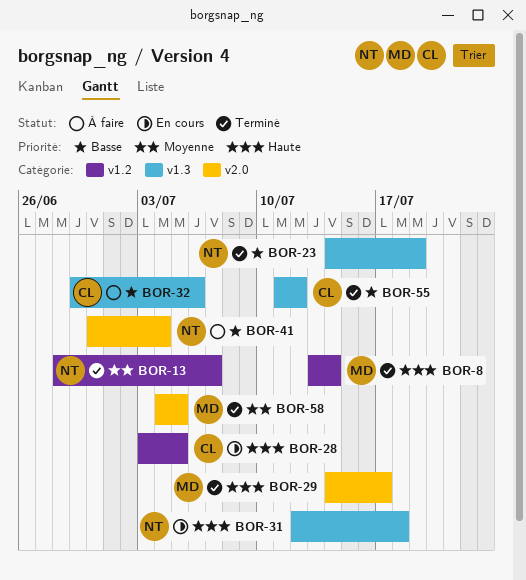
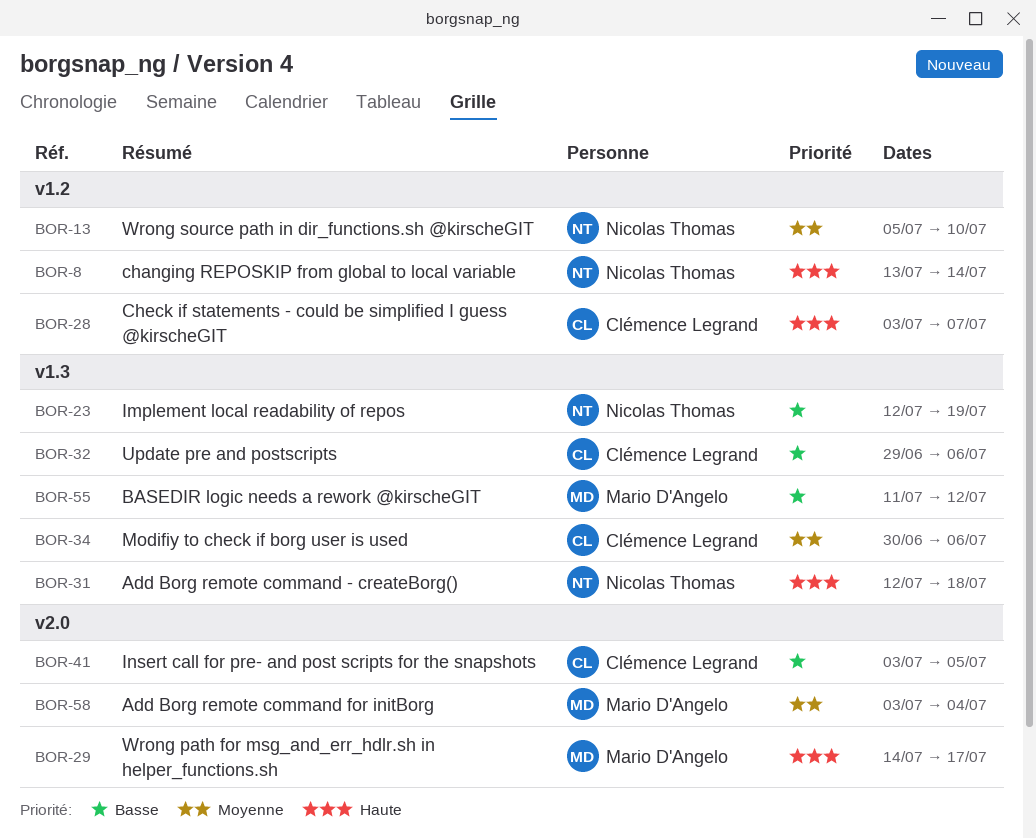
BOR-8, owner: Mario D'Angelo -> Nicolas Thomas
BOR-13, start: Jun 28 -> Jul 5
BOR-13, due: Jul 7 -> Jul 10
BOR-23, start: Jul 14 -> Jul 12
BOR-28, due: Jul 5 -> Jul 7
BOR-34: none -> present
BOR-41, owner: Nicolas Thomas -> Clémence Legrand
BOR-41, start: Jun 30 -> Jul 3
BOR-41, due: Jul 4 -> Jul 5
BOR-55, owner: Clémence Legrand -> Mario D'Angelo
BOR-58, start: Jul 4 -> Jul 3
BOR-58, due: Jul 5 -> Jul 4

